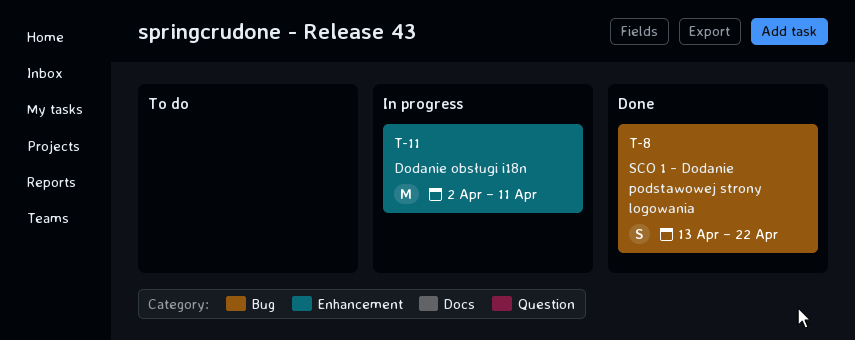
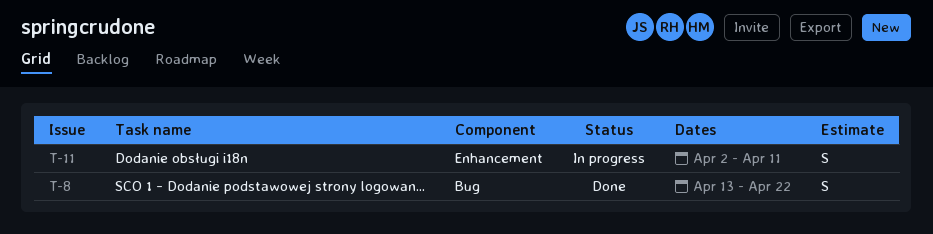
T-11, estimate: M -> S

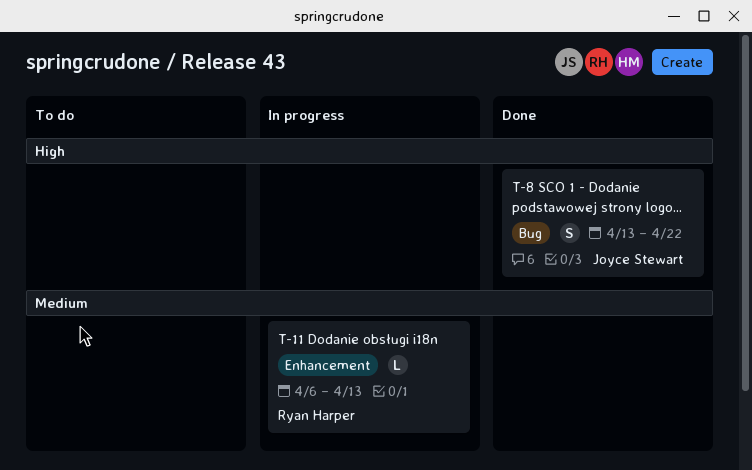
T-11, estimate: S -> L
T-11, start: Apr 2 -> Apr 6
T-11, due: Apr 11 -> Apr 13

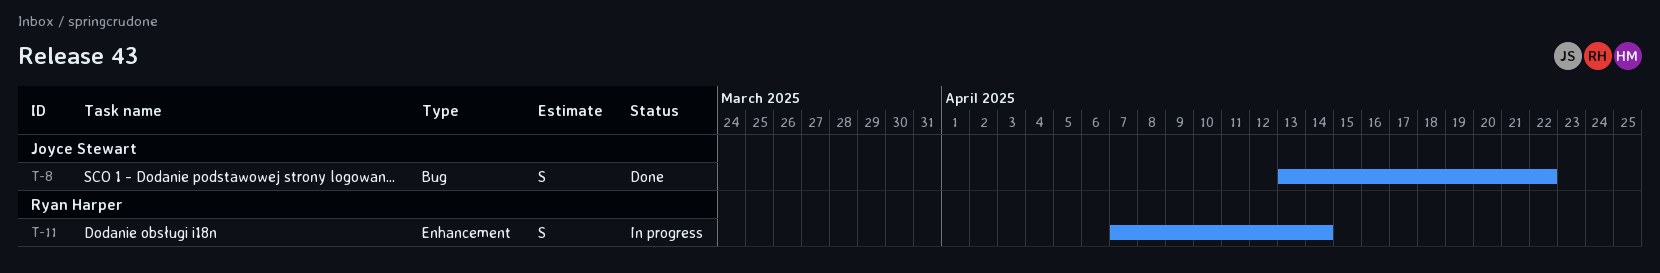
T-11, estimate: L -> S
T-11, start: Apr 6 -> Apr 7
T-11, due: Apr 13 -> Apr 14

